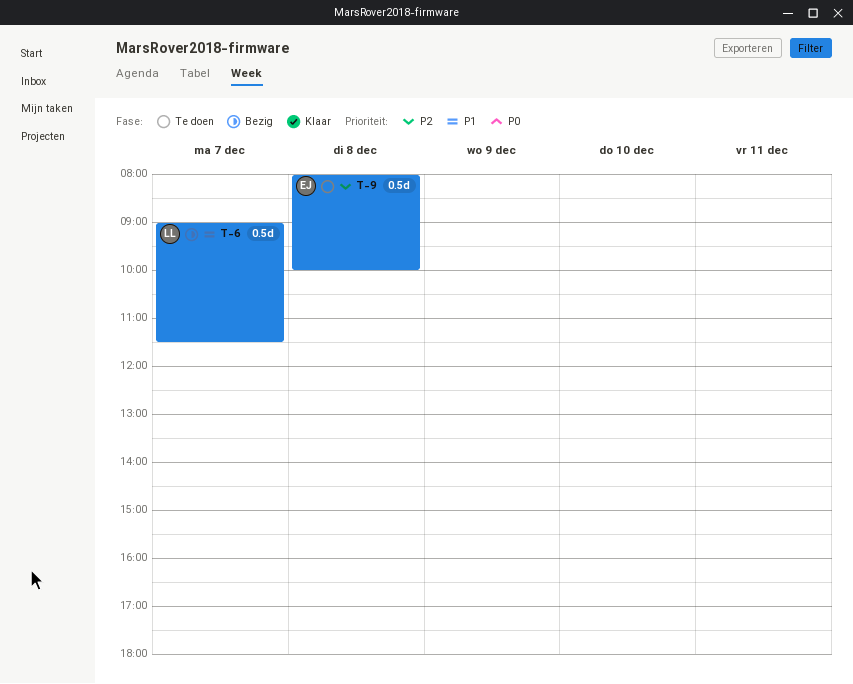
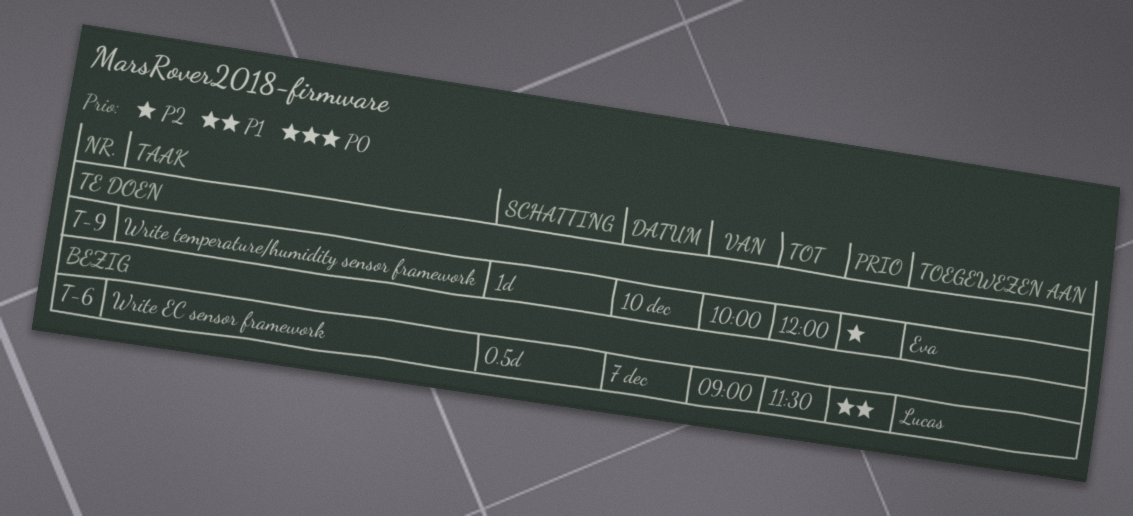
T-9, estimate: 0.5d -> 1d
T-9, day: Dec 8 -> Dec 10
T-9, begins: 08:00 -> 10:00
T-9, ends: 10:00 -> 12:00

